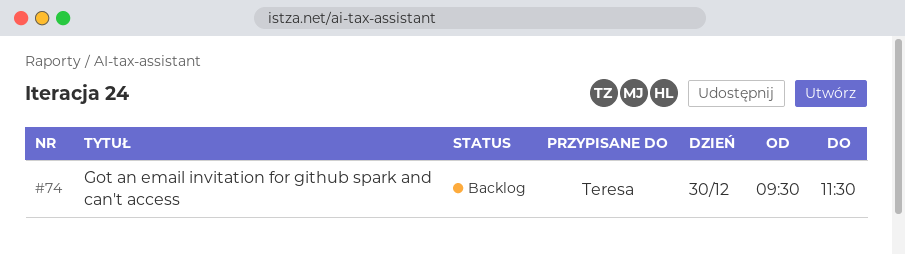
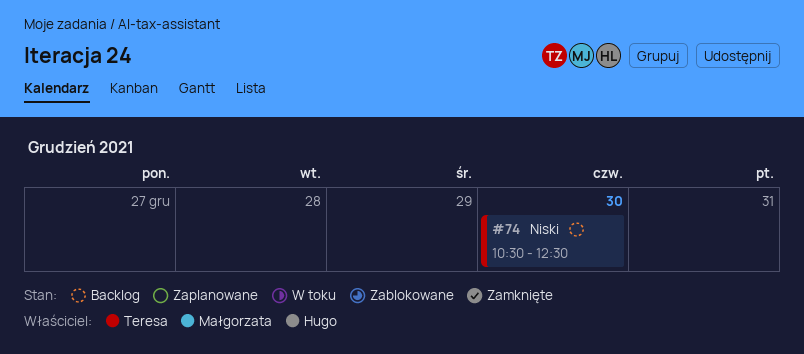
#74, begins: 09:30 -> 10:30
#74, ends: 11:30 -> 12:30

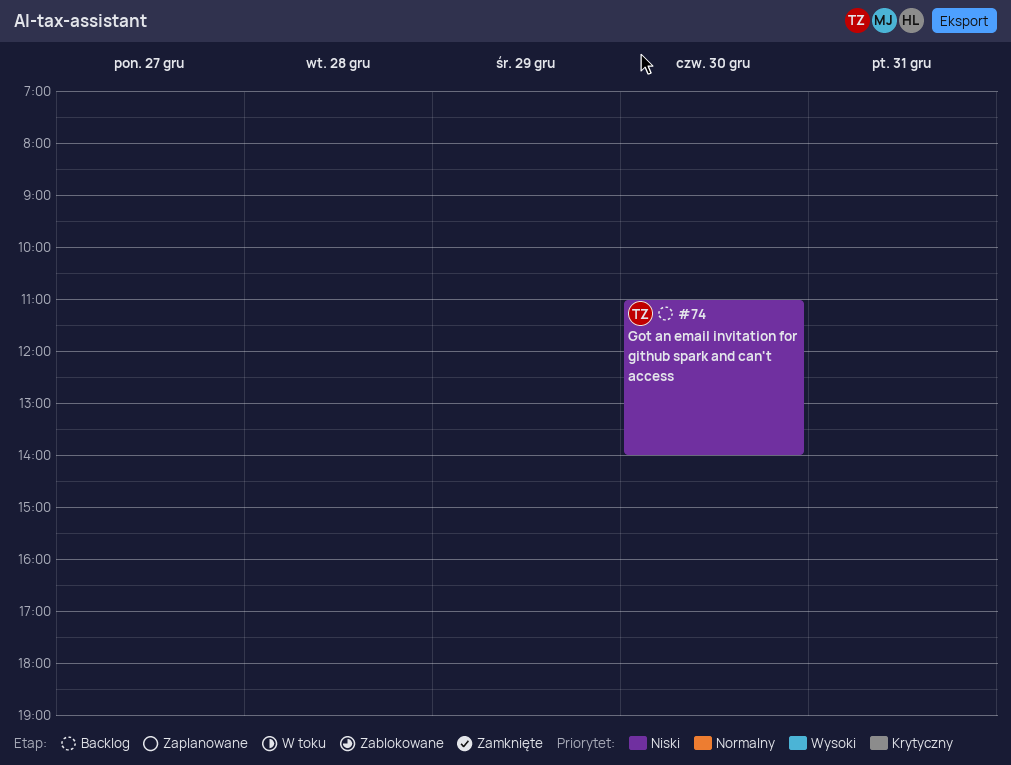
#74, begins: 10:30 -> 11:00
#74, ends: 12:30 -> 14:00

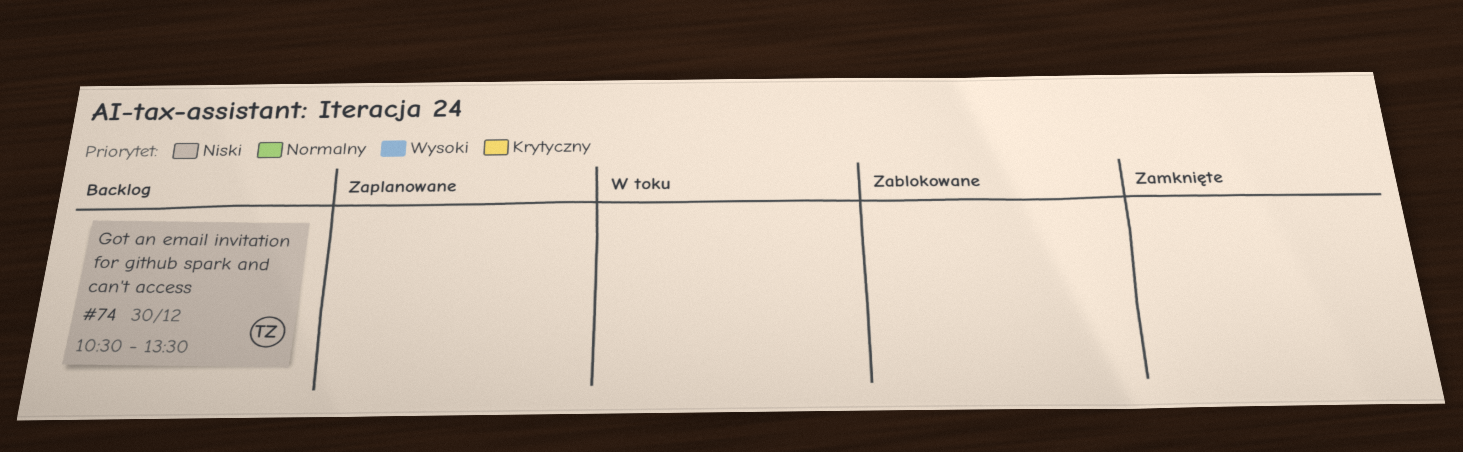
#74, begins: 11:00 -> 10:30
#74, ends: 14:00 -> 13:30

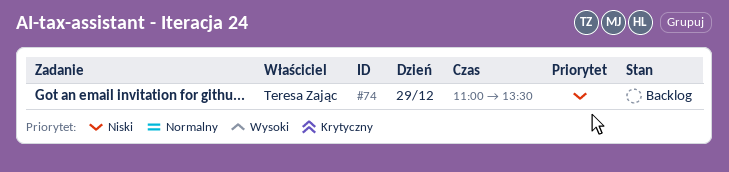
#74, day: Dec 30 -> Dec 29
#74, begins: 10:30 -> 11:00

